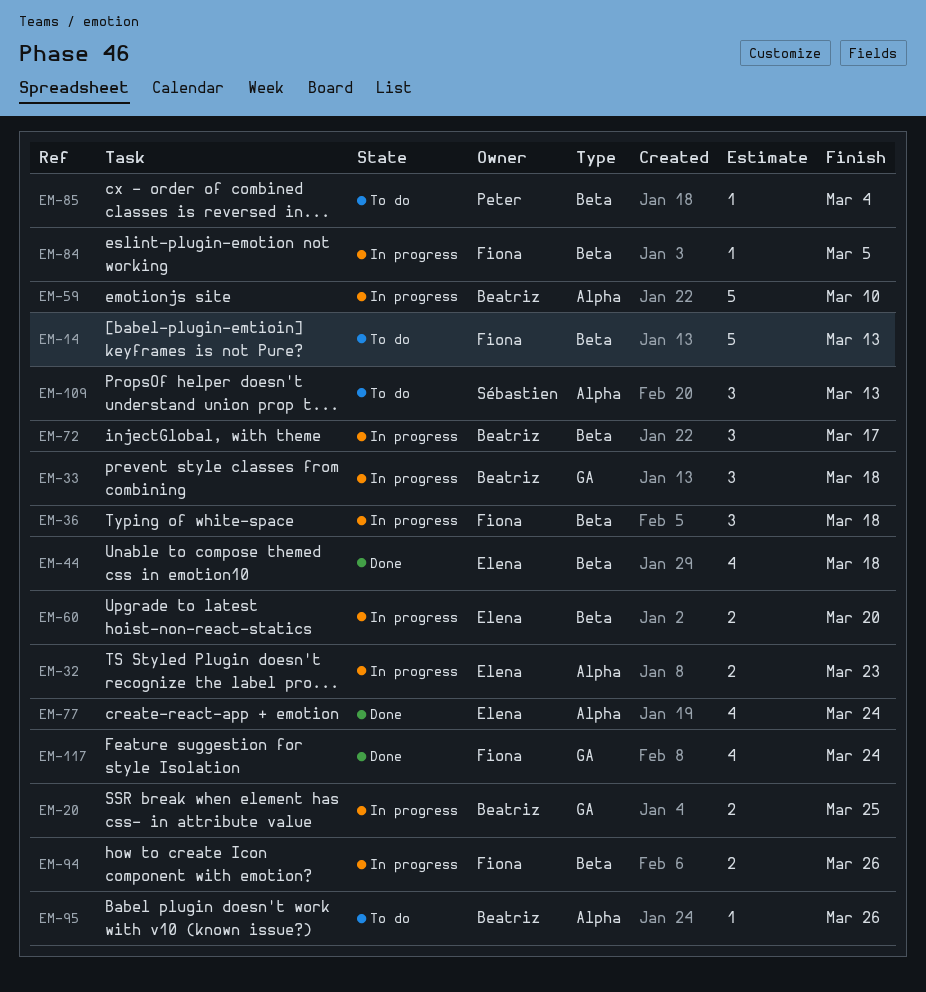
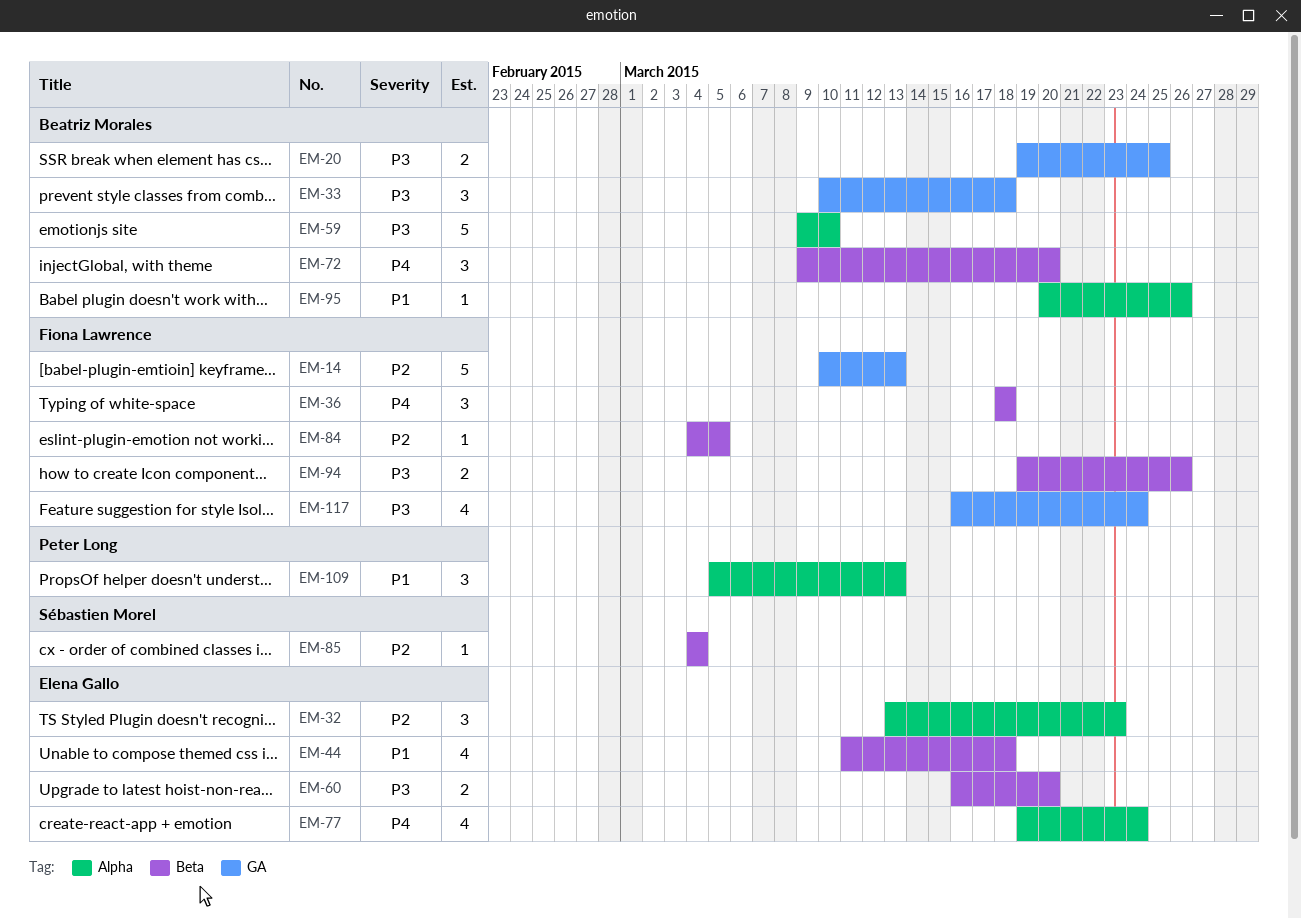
EM-14, label: Beta -> GA
EM-32, estimate: 2 -> 3
EM-72, due: Mar 17 -> Mar 20
EM-85, owner: Peter Long -> Sébastien Morel
EM-109, owner: Sébastien Morel -> Peter Long

